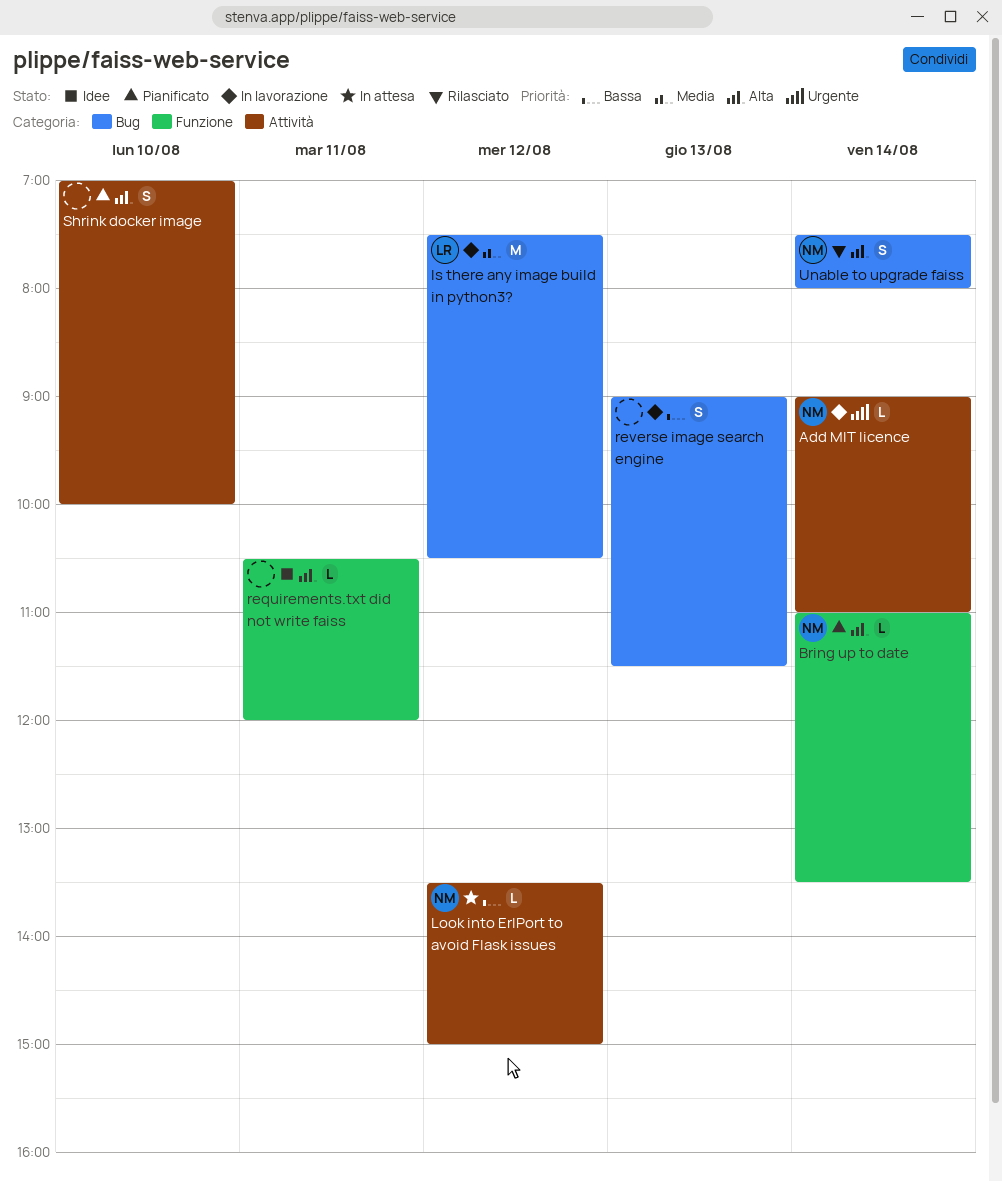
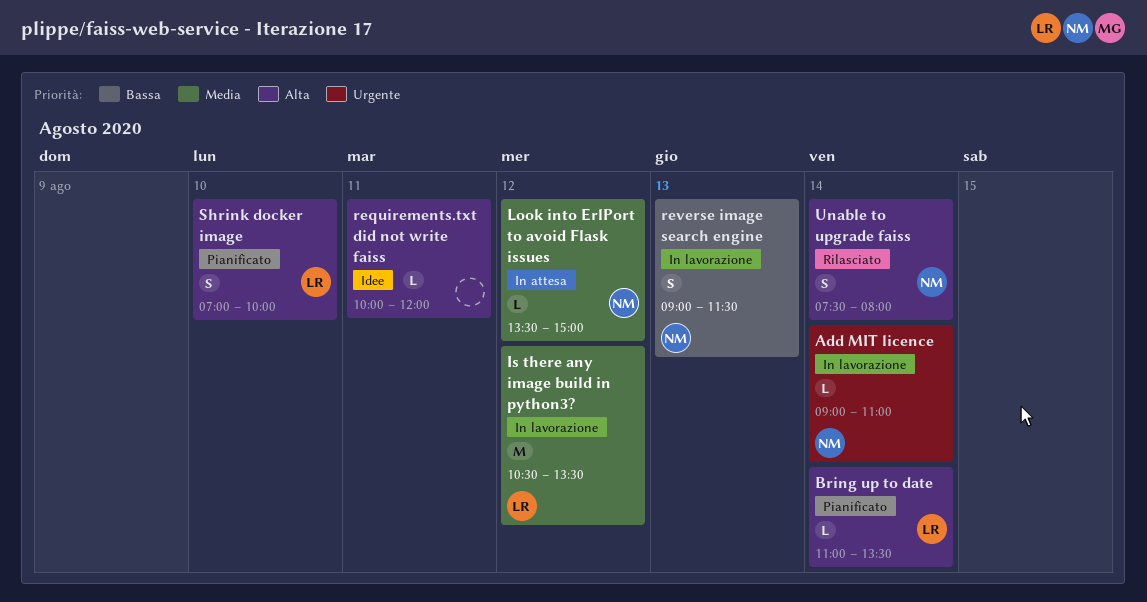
Bring up to date, owner: NM -> LR
Is there any image build in python3?, begins: 07:30 -> 10:30
Is there any image build in python3?, ends: 10:30 -> 13:30
Look into ErlPort to avoid Flask issues, priority: Bassa -> Media
requirements.txt did not write faiss, begins: 10:30 -> 10:00
reverse image search engine, owner: none -> NM
Shrink docker image, owner: none -> LR

